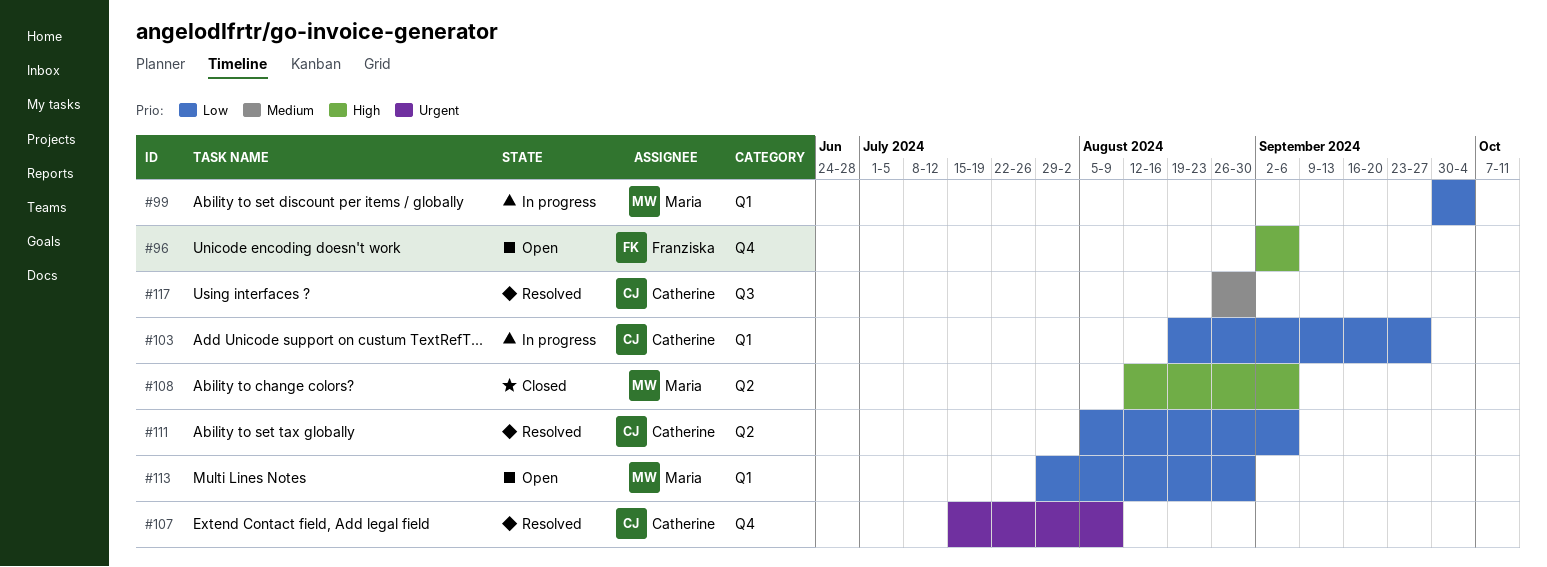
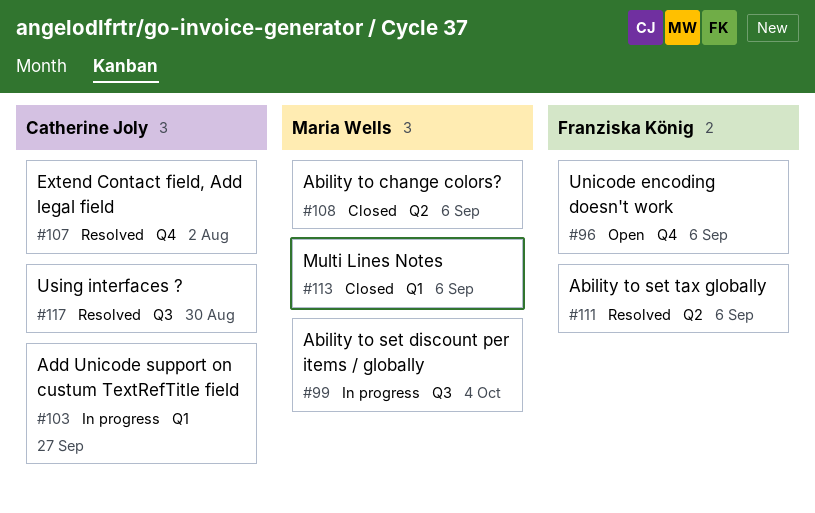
#99, label: Q1 -> Q3
#107, due: Aug 9 -> Aug 2
#111, owner: Catherine Joly -> Franziska König
#113, status: Open -> Closed
#113, due: Aug 30 -> Sep 6

